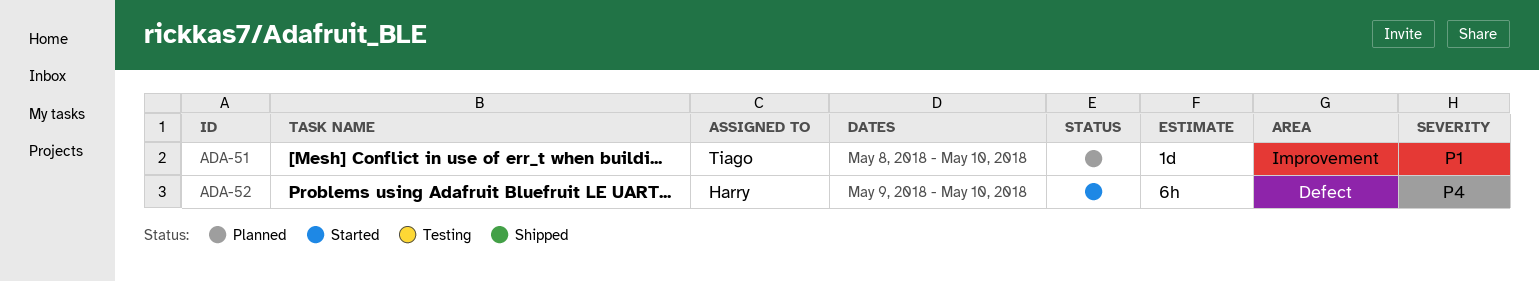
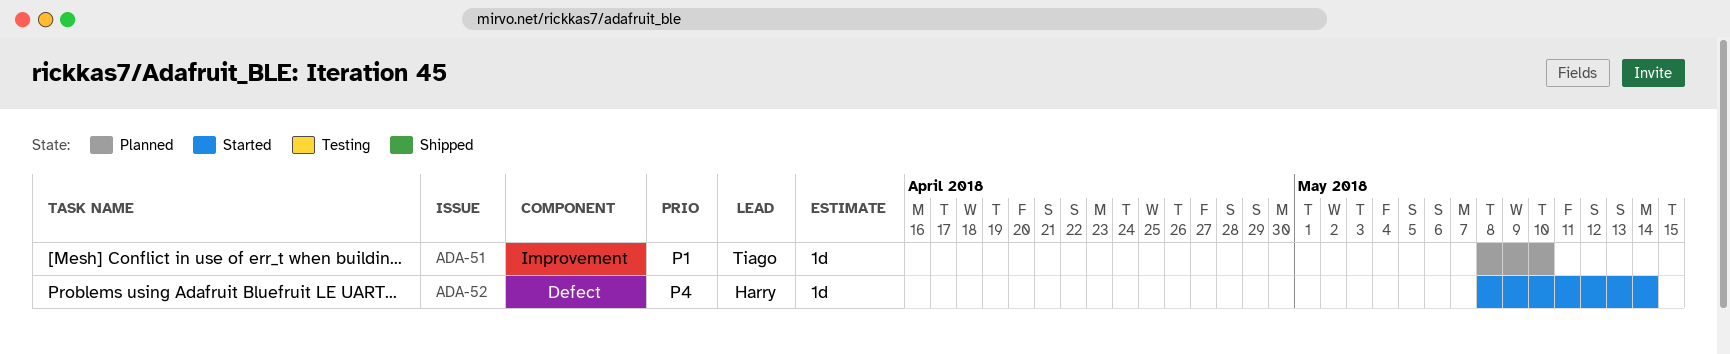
ADA-52, estimate: 6h -> 1d
ADA-52, start: May 9 -> May 8
ADA-52, due: May 10 -> May 14

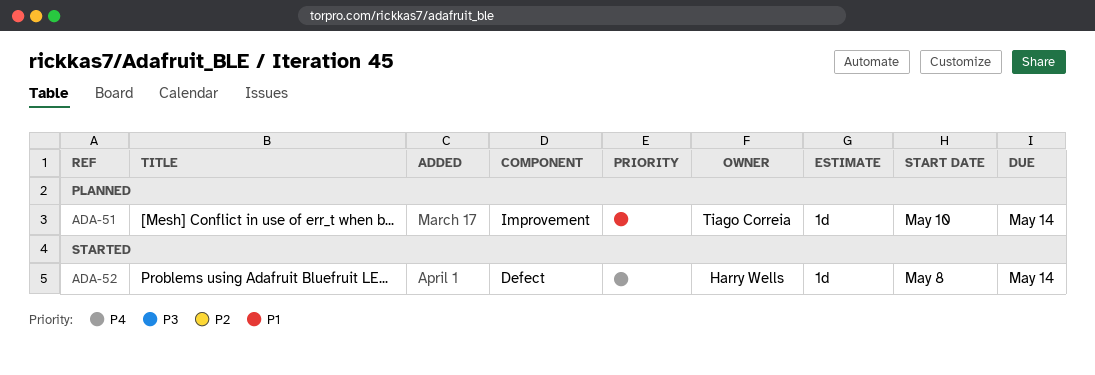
ADA-51, start: May 8 -> May 10
ADA-51, due: May 10 -> May 14

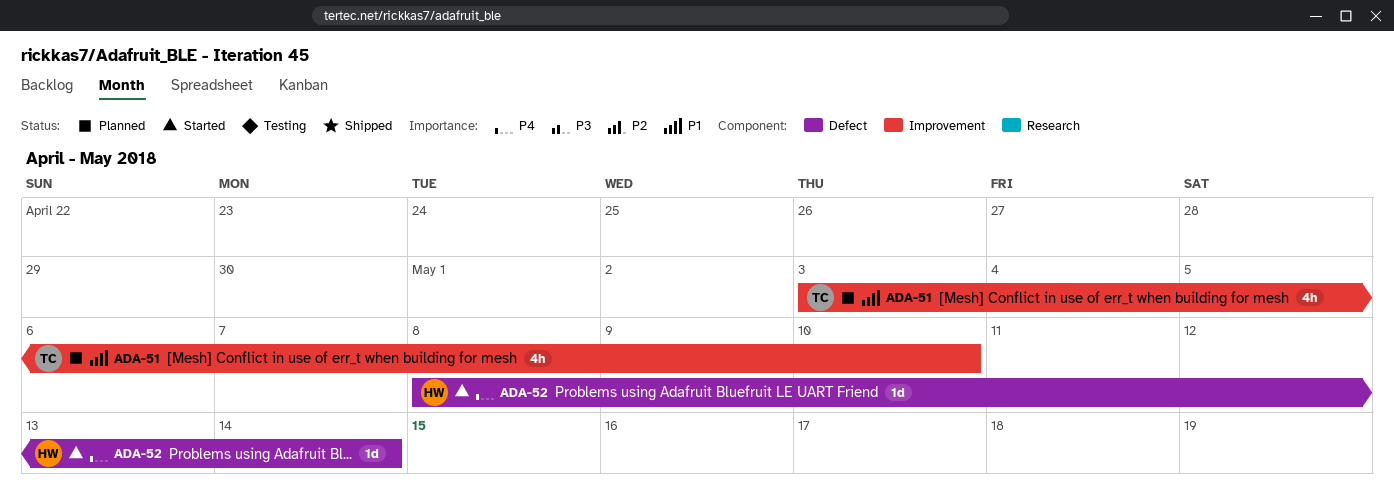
ADA-51, estimate: 1d -> 4h
ADA-51, start: May 10 -> May 3
ADA-51, due: May 14 -> May 10

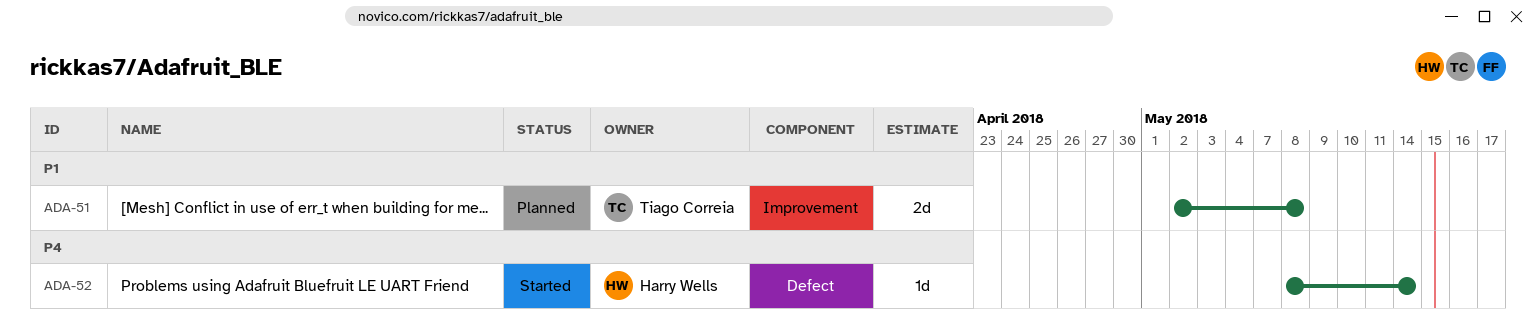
ADA-51, estimate: 4h -> 2d
ADA-51, start: May 3 -> May 2
ADA-51, due: May 10 -> May 8

